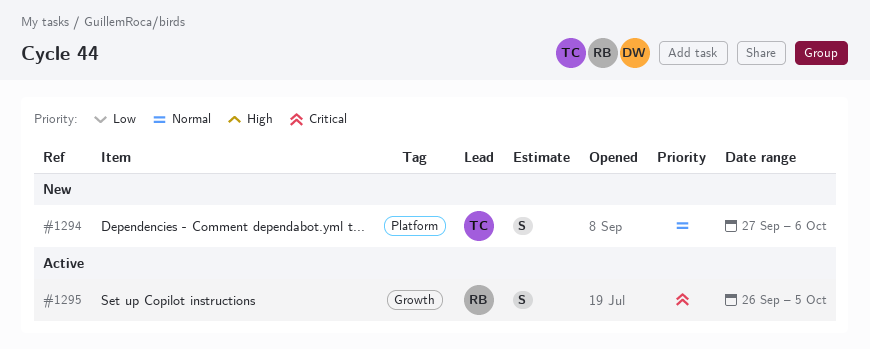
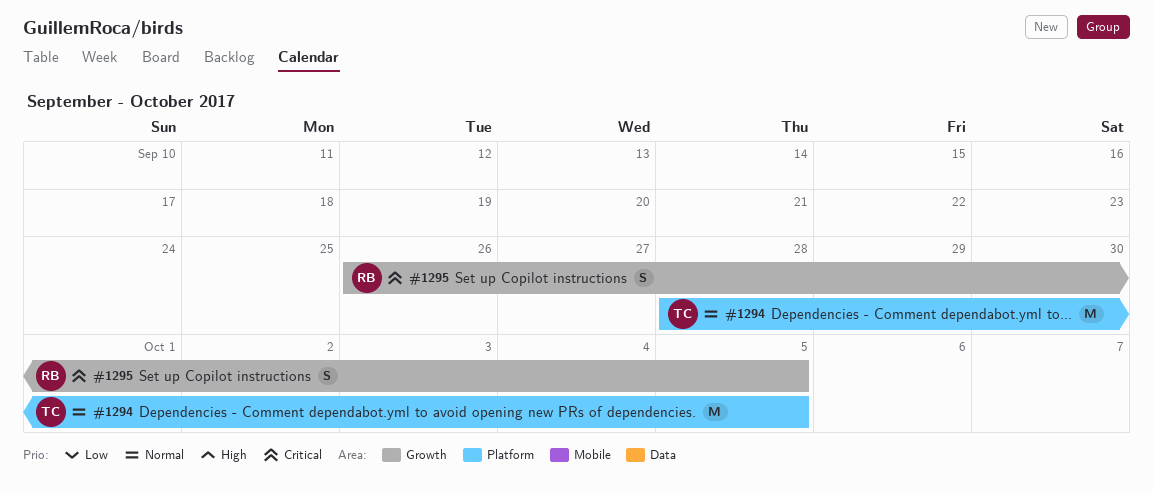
#1294, estimate: S -> M
#1294, start: Sep 27 -> Sep 28
#1294, due: Oct 6 -> Oct 5

